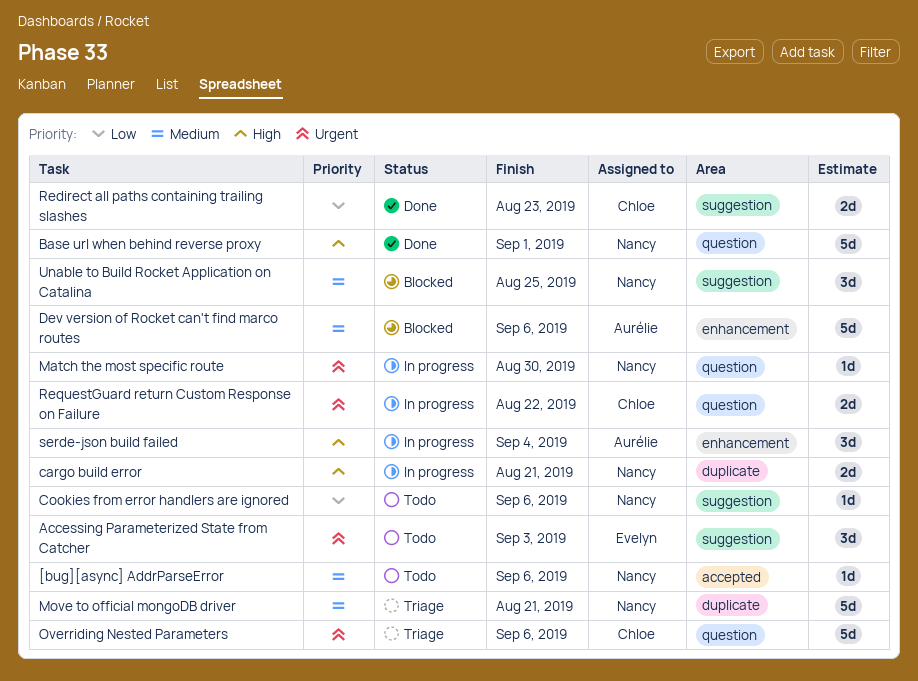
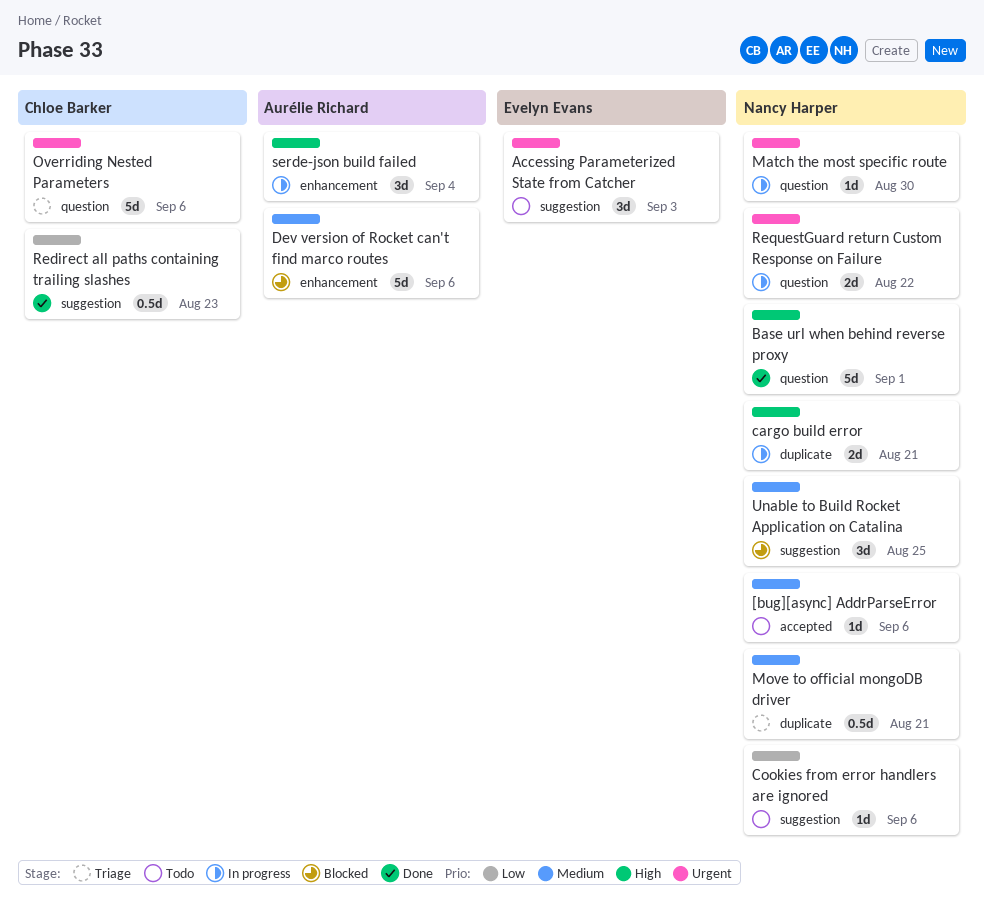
Move to official mongoDB driver, estimate: 5d -> 0.5d
Redirect all paths containing trailing slashes, estimate: 2d -> 0.5d
RequestGuard return Custom Response on Failure, owner: Chloe Barker -> Nancy Harper

